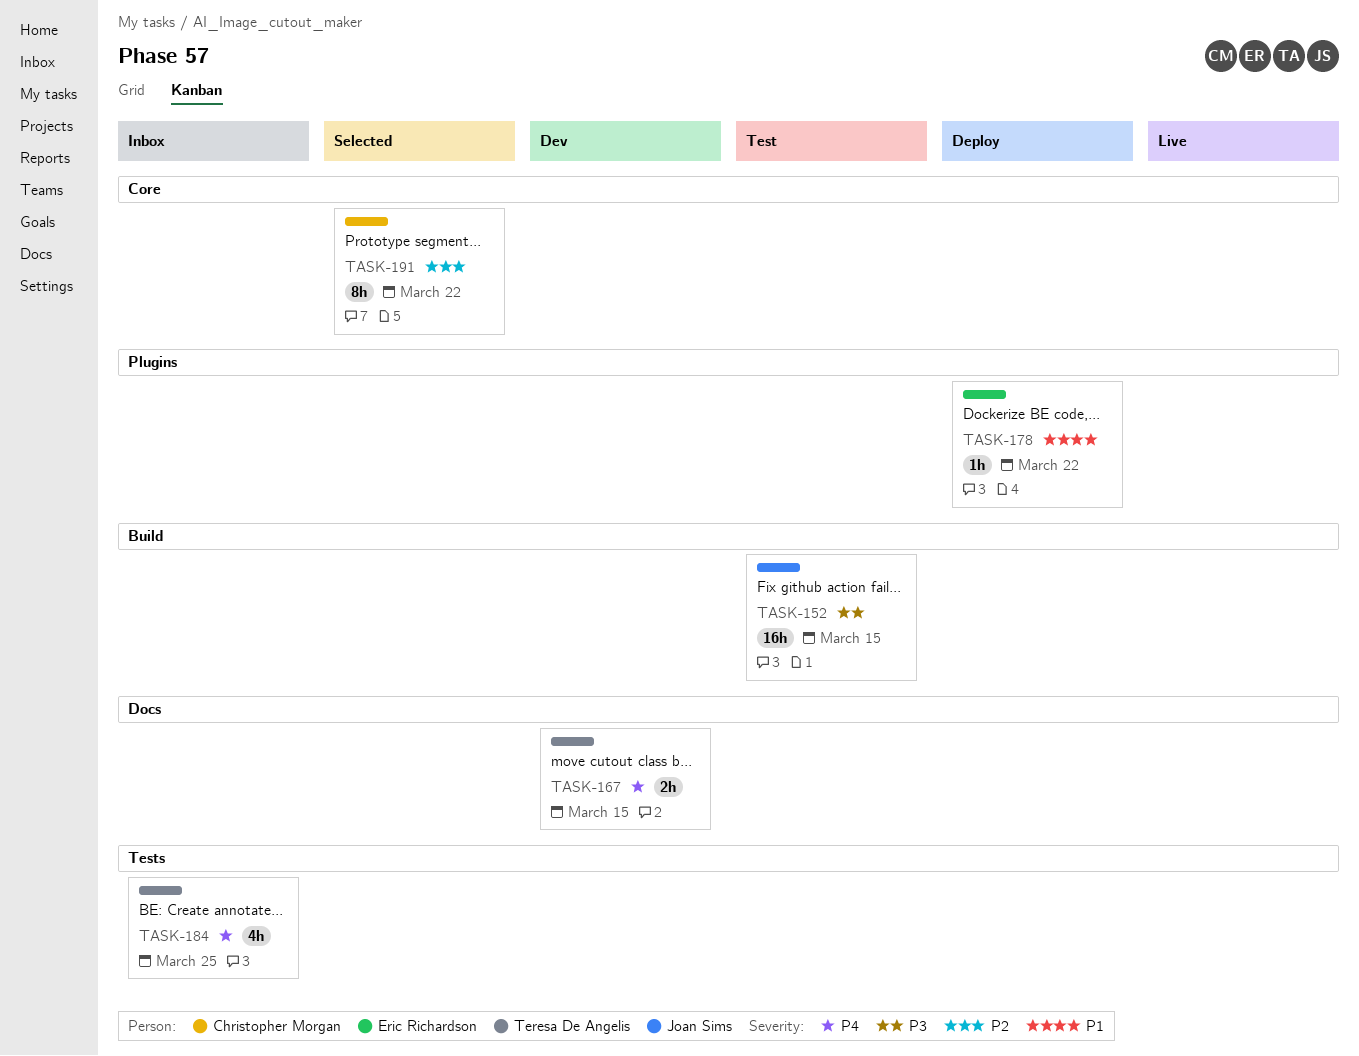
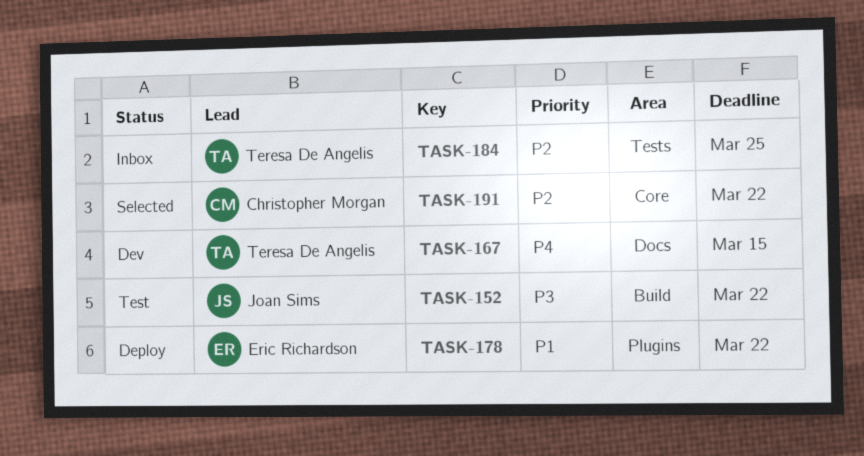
TASK-152, due: Mar 15 -> Mar 22
TASK-184, priority: P4 -> P2

